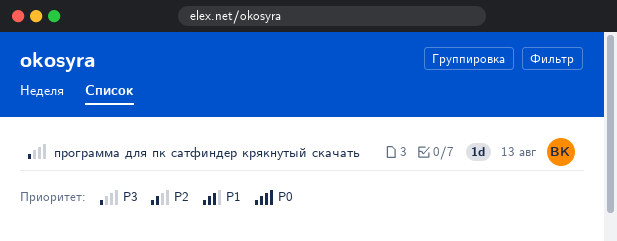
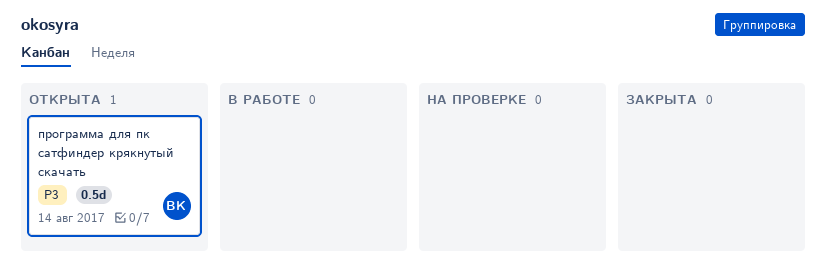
программа для пк сатфиндер крякнутый скачать, estimate: 1d -> 0.5d
программа для пк сатфиндер крякнутый скачать, due: Aug 13 -> Aug 14

